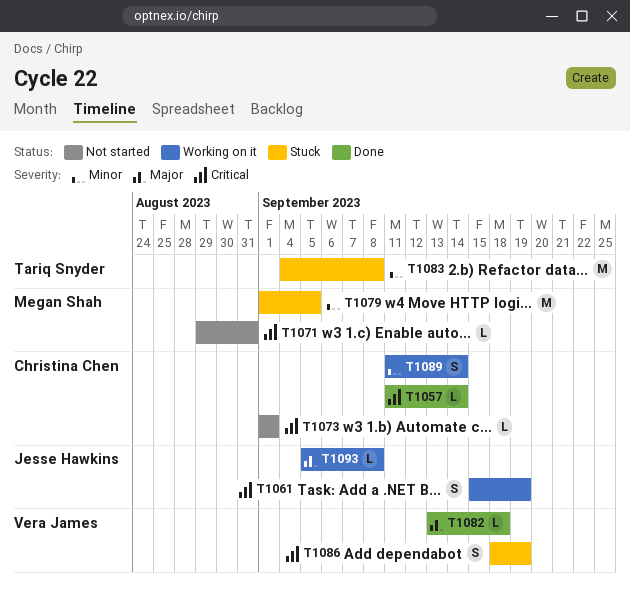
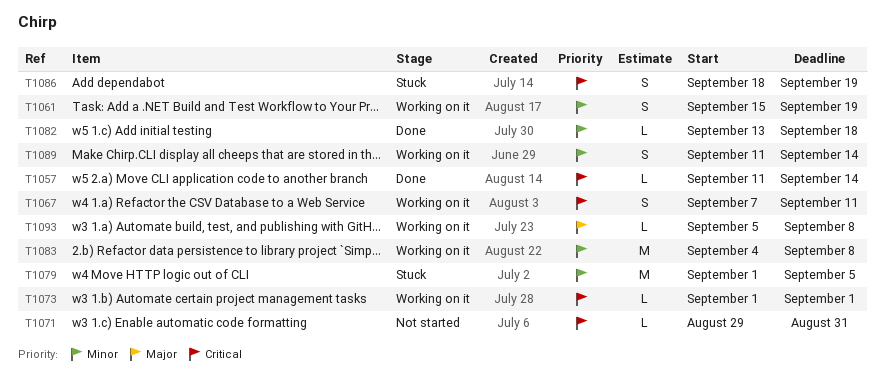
T1061, priority: Critical -> Minor
T1067: none -> present
T1073, status: Not started -> Working on it
T1082, priority: Major -> Minor
T1083, status: Stuck -> Working on it

